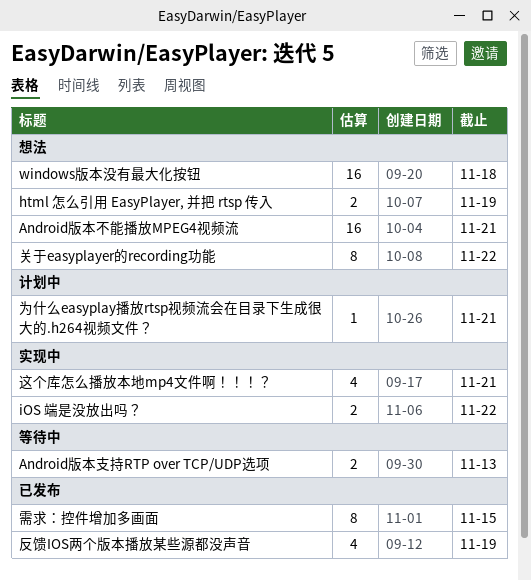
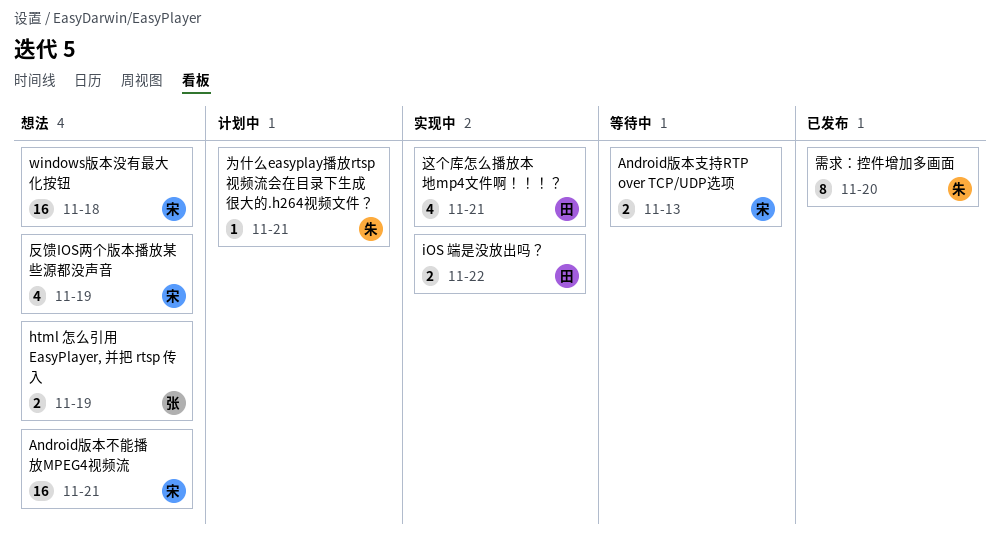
关于easyplayer的recording功能: present -> none
反馈IOS两个版本播放某些源都没声音, status: 已发布 -> 想法
需求：控件增加多画面, due: Nov 15 -> Nov 20

